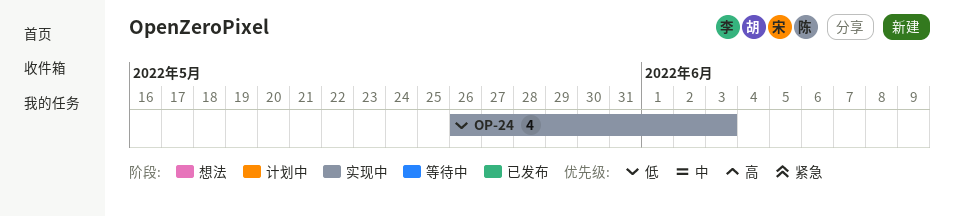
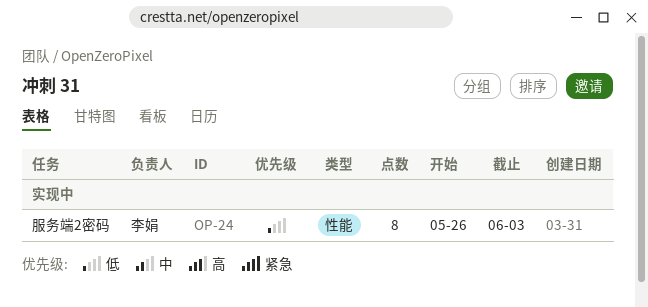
OP-24, estimate: 4 -> 8

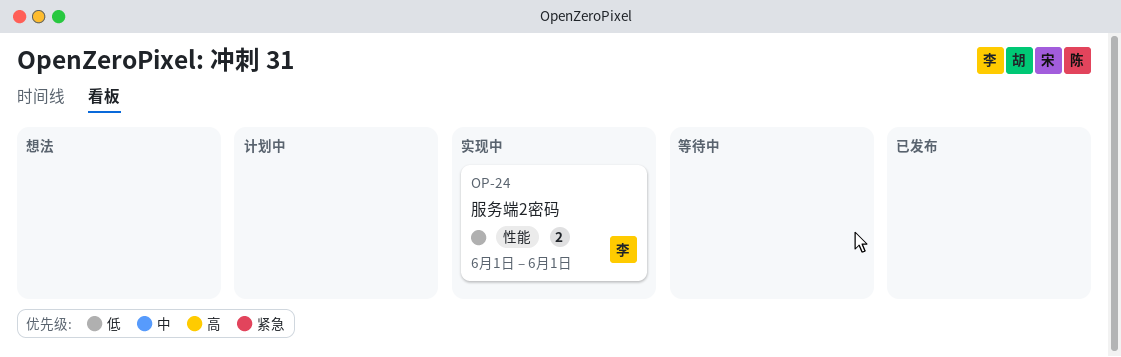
OP-24, estimate: 8 -> 2
OP-24, start: May 26 -> Jun 1
OP-24, due: Jun 3 -> Jun 1

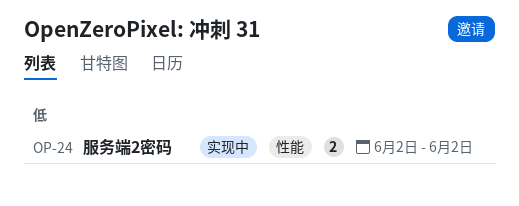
OP-24, start: Jun 1 -> Jun 2
OP-24, due: Jun 1 -> Jun 2

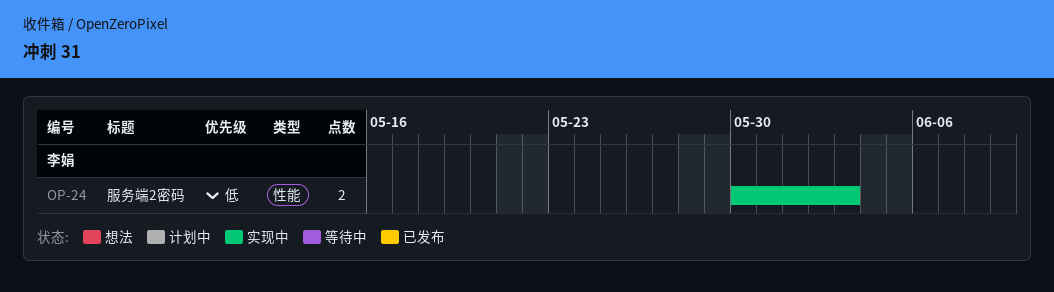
OP-24, start: Jun 2 -> May 30
OP-24, due: Jun 2 -> Jun 3

